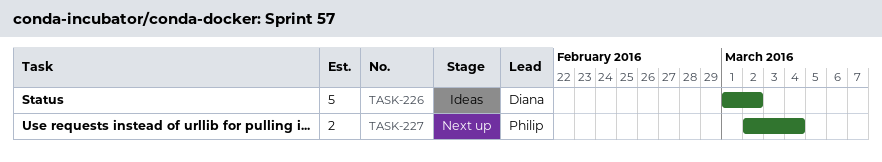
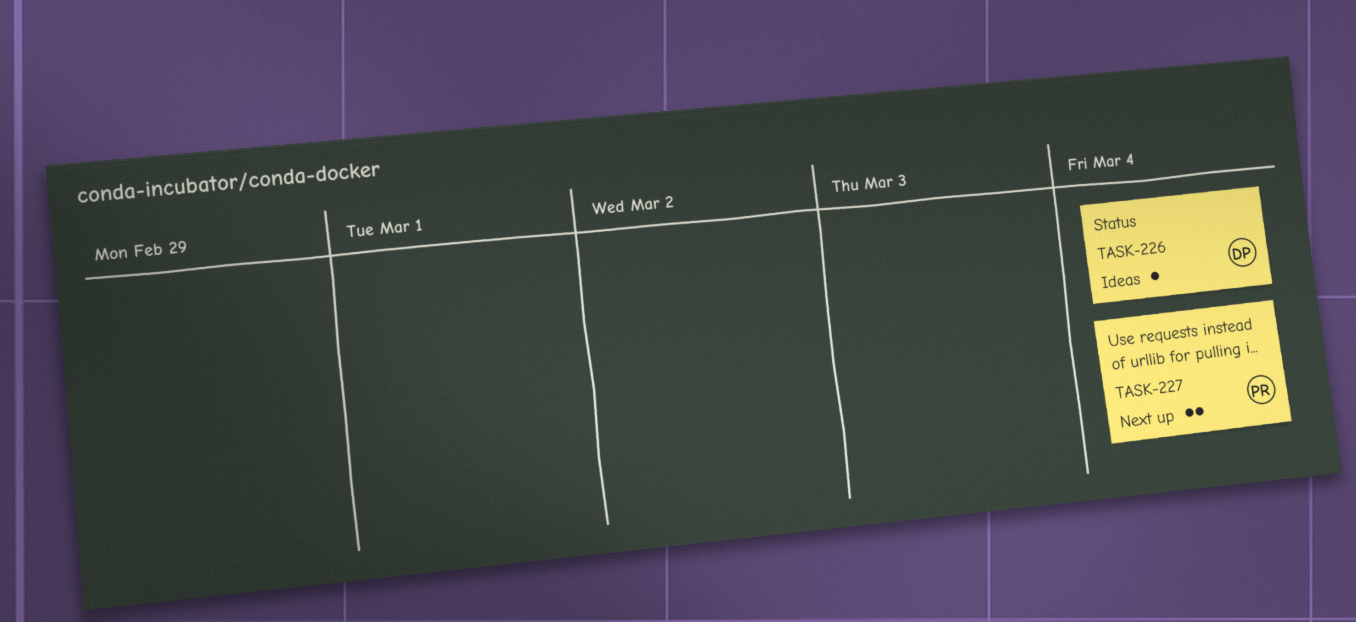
TASK-226, estimate: 5 -> 1
TASK-226, due: Mar 2 -> Mar 4

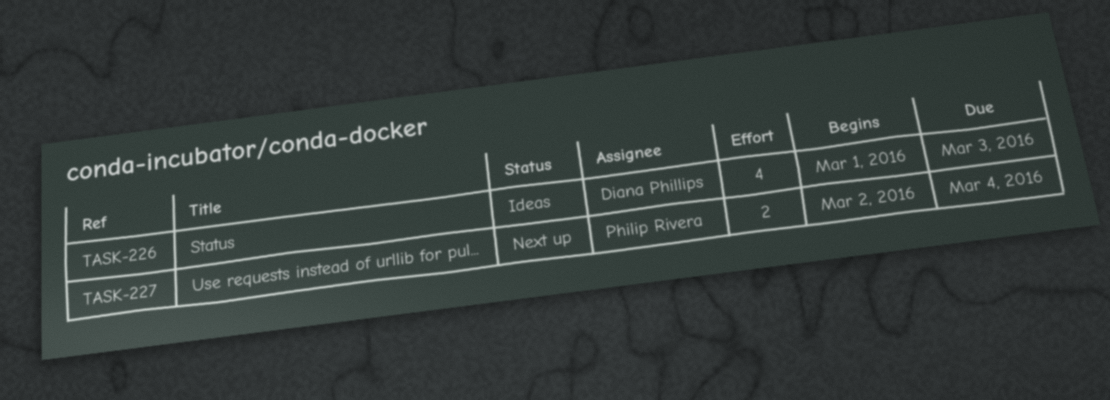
TASK-226, estimate: 1 -> 4
TASK-226, due: Mar 4 -> Mar 3

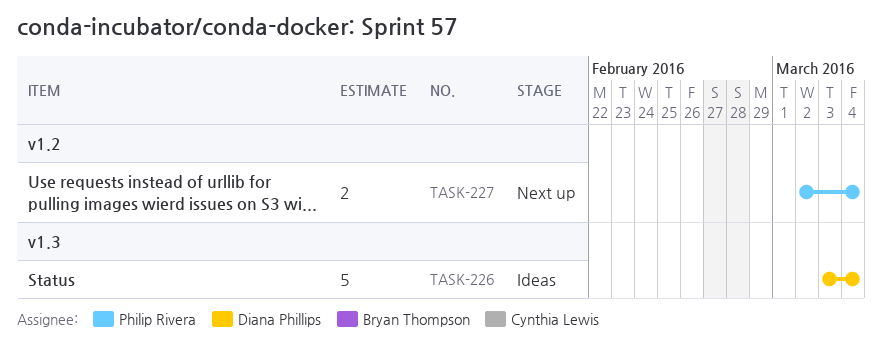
TASK-226, estimate: 4 -> 5
TASK-226, start: Mar 1 -> Mar 3
TASK-226, due: Mar 3 -> Mar 4

